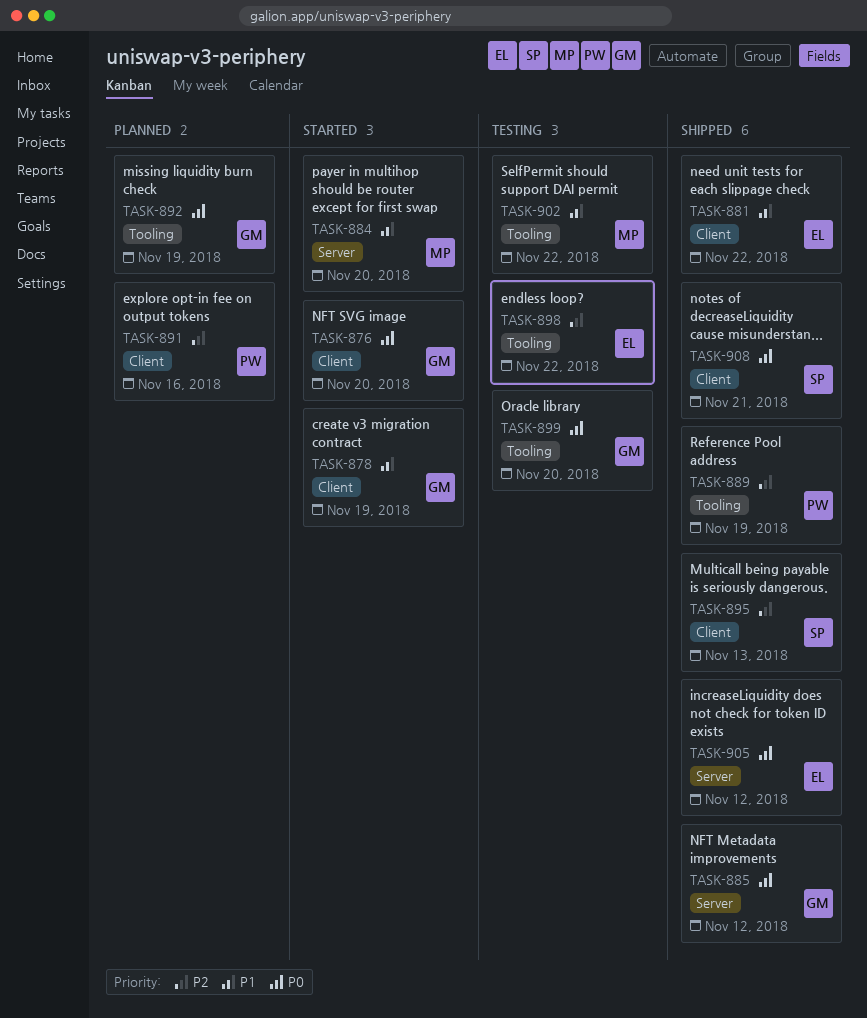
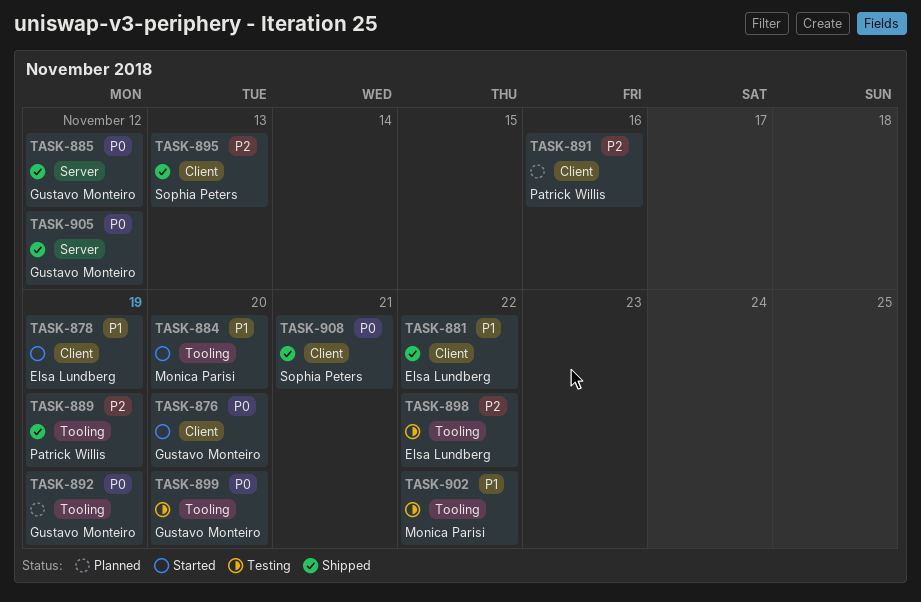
TASK-878, owner: Gustavo Monteiro -> Elsa Lundberg
TASK-884, label: Server -> Tooling
TASK-905, owner: Elsa Lundberg -> Gustavo Monteiro

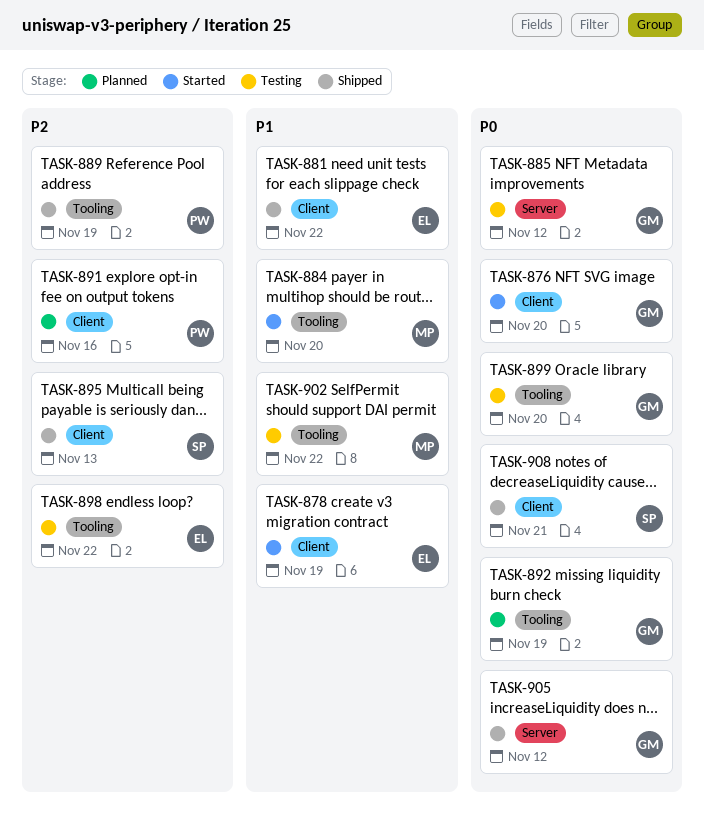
TASK-885, status: Shipped -> Testing

